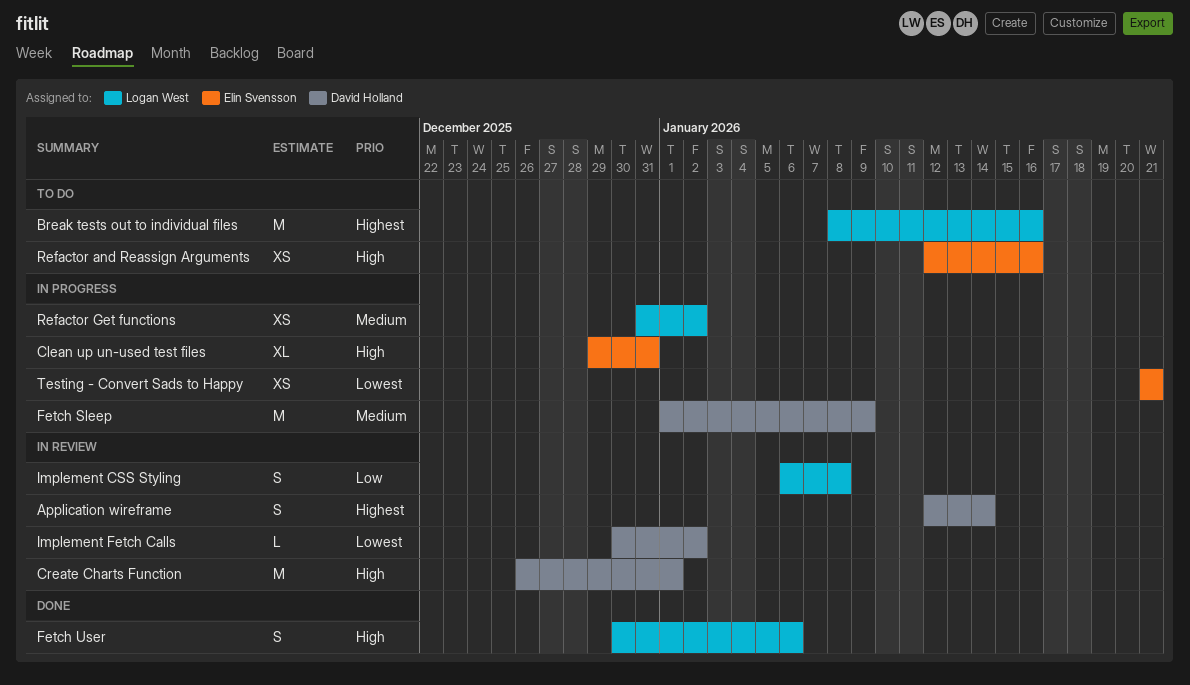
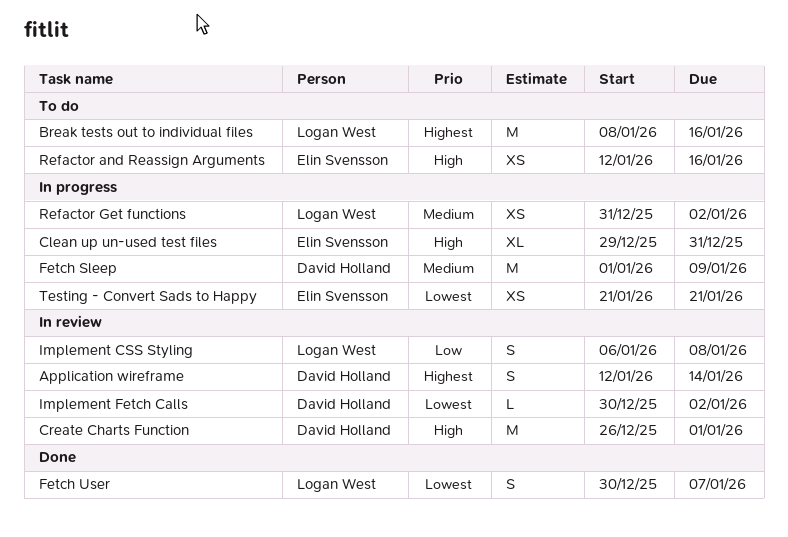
Fetch User, priority: High -> Lowest
Fetch User, due: Jan 6 -> Jan 7

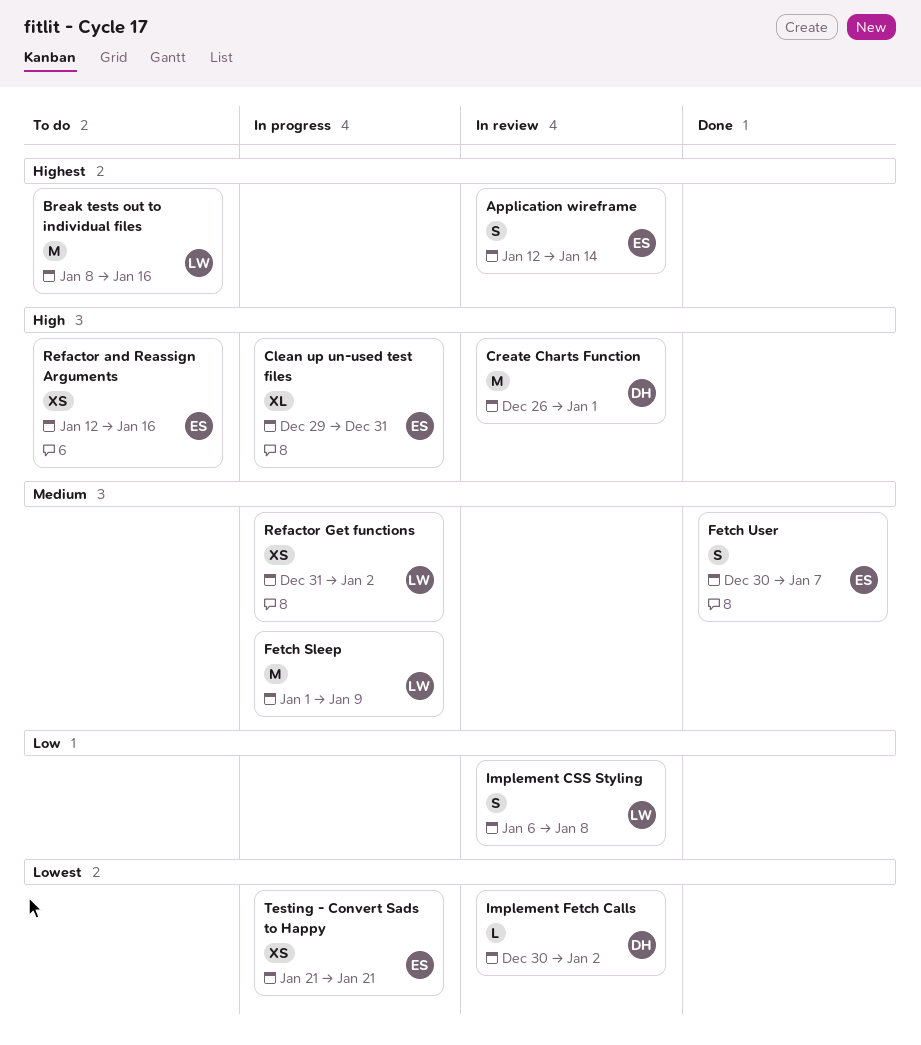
Application wireframe, owner: David Holland -> Elin Svensson
Fetch Sleep, owner: David Holland -> Logan West
Fetch User, owner: Logan West -> Elin Svensson
Fetch User, priority: Lowest -> Medium

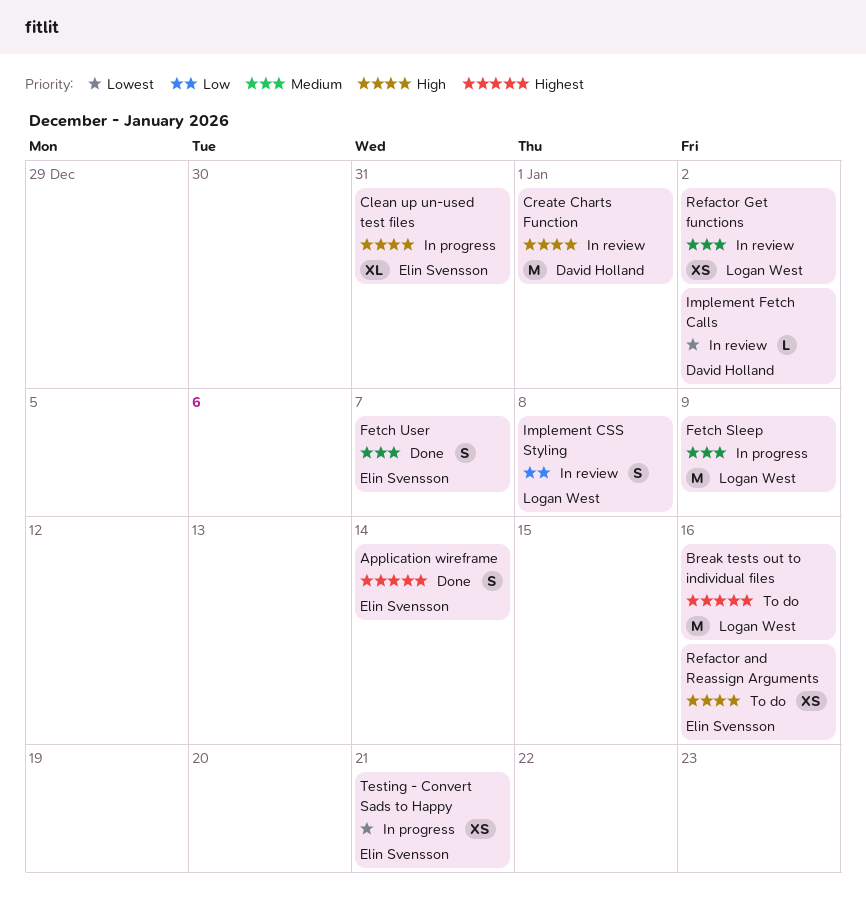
Application wireframe, status: In review -> Done
Refactor Get functions, status: In progress -> In review

